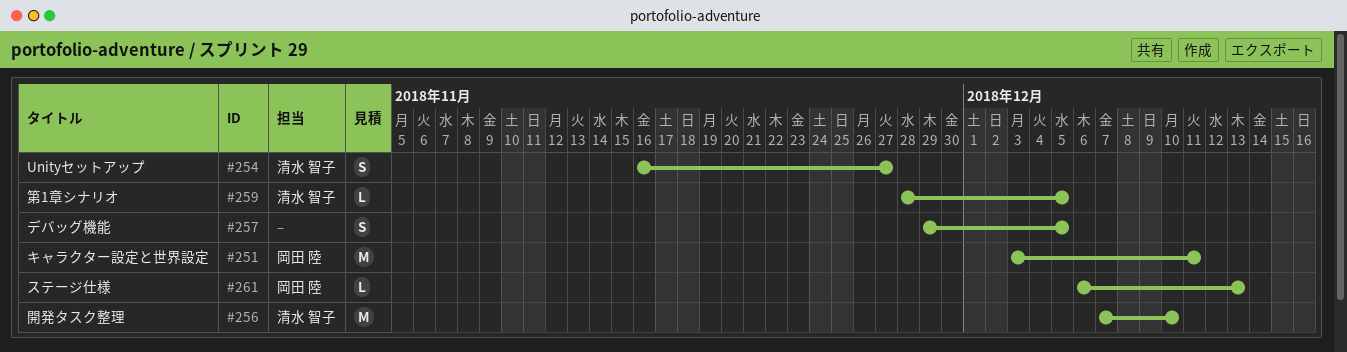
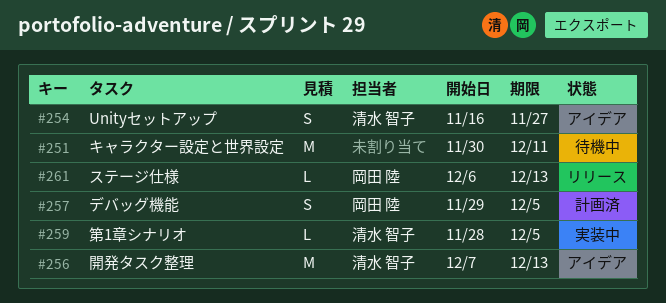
#251, owner: 岡田 陸 -> none
#251, start: Dec 3 -> Nov 30
#256, due: Dec 10 -> Dec 13
#257, owner: none -> 岡田 陸

